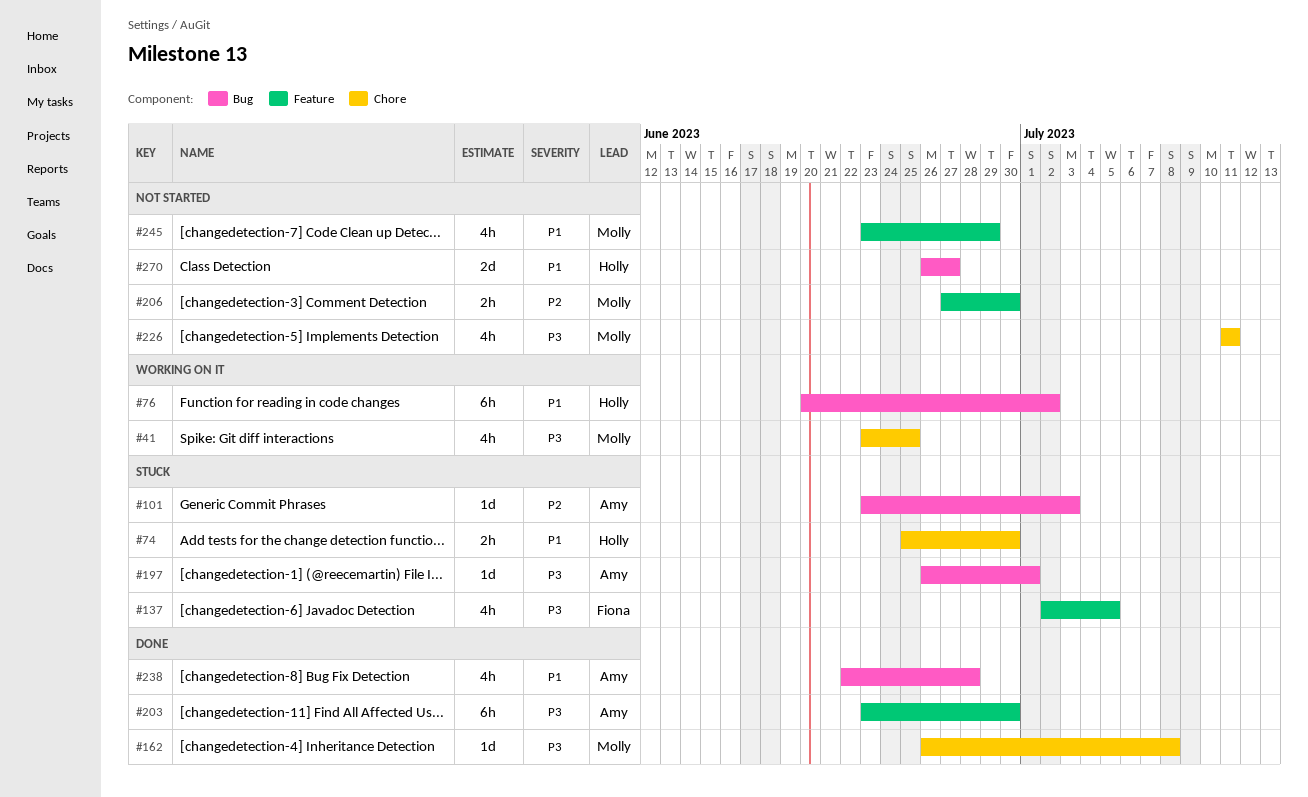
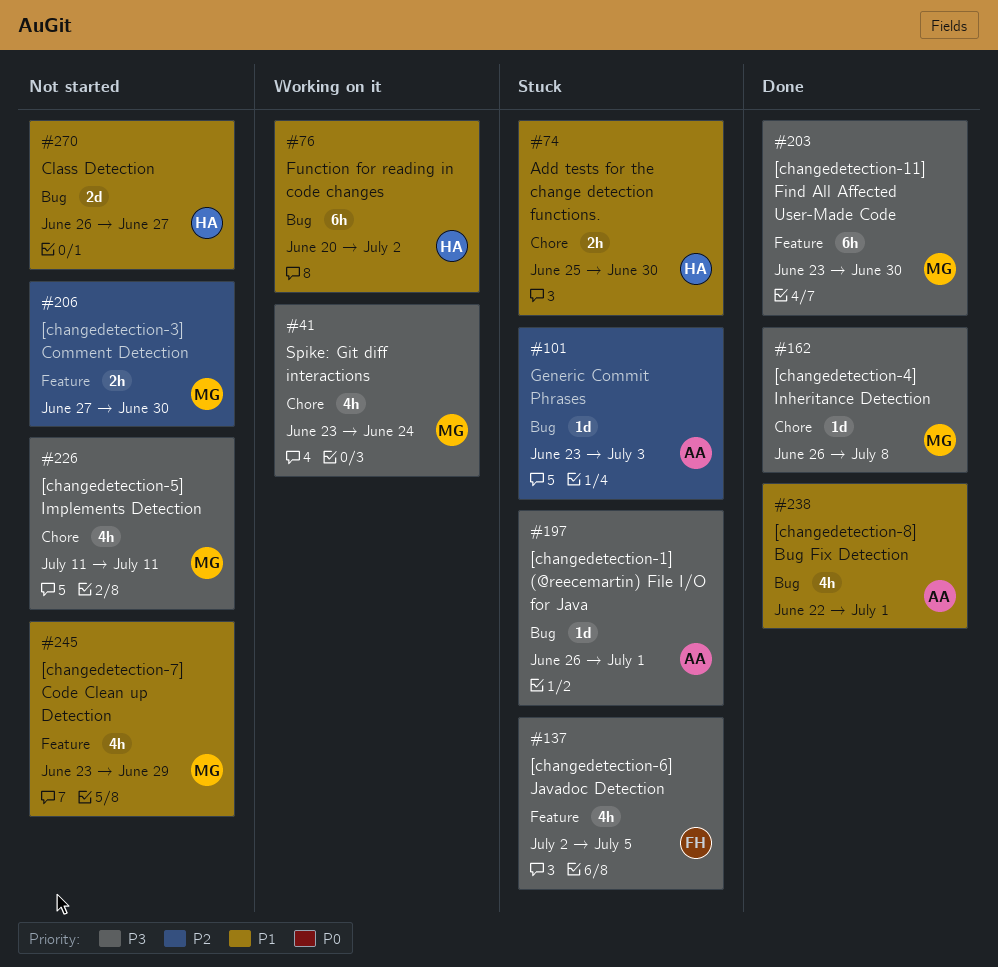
#41, due: Jun 25 -> Jun 24
#203, owner: Amy -> Molly
#238, due: Jun 28 -> Jul 1

